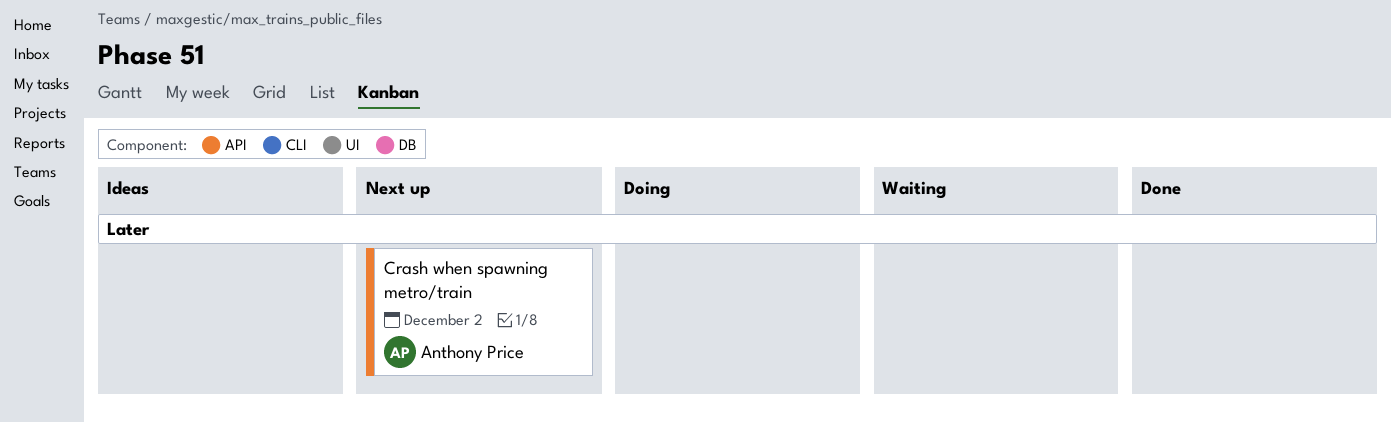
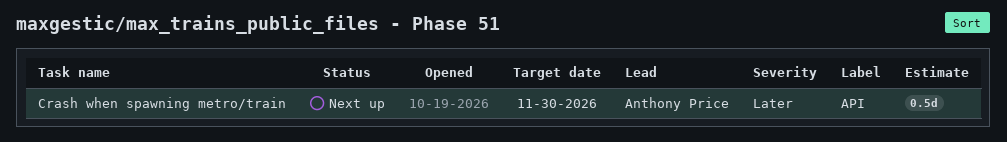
Crash when spawning metro/train, due: Dec 2 -> Nov 30

